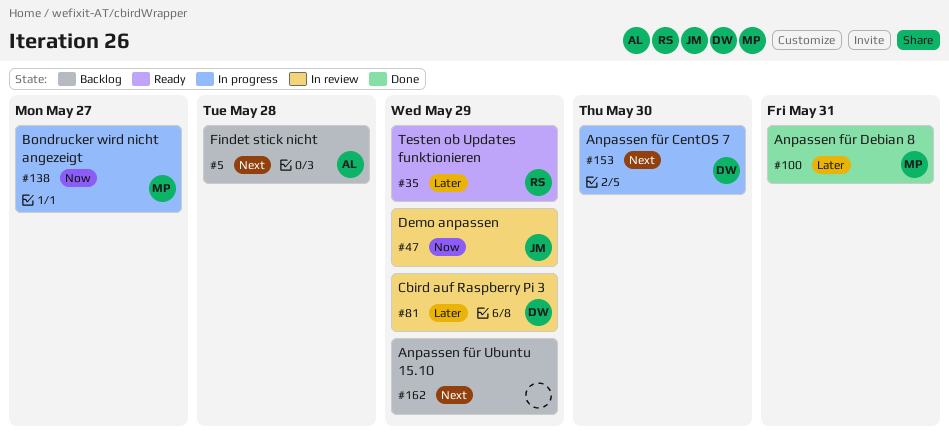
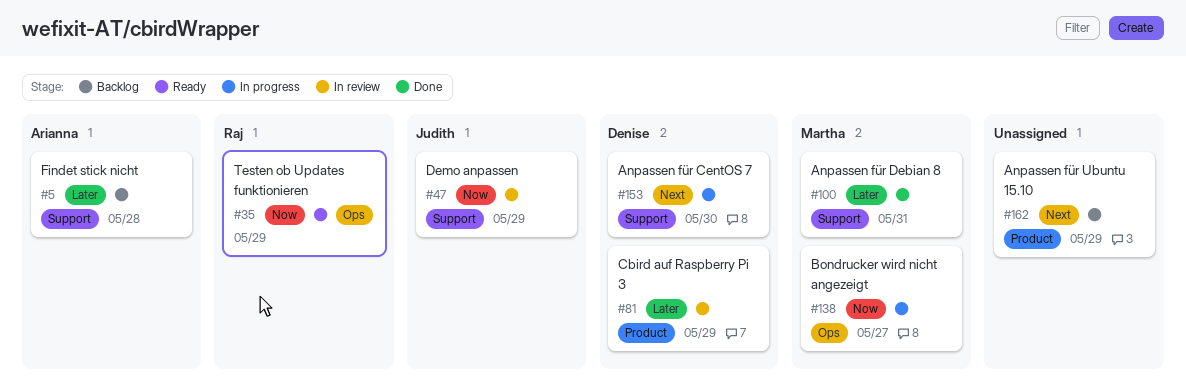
#5, priority: Next -> Later
#35, priority: Later -> Now

